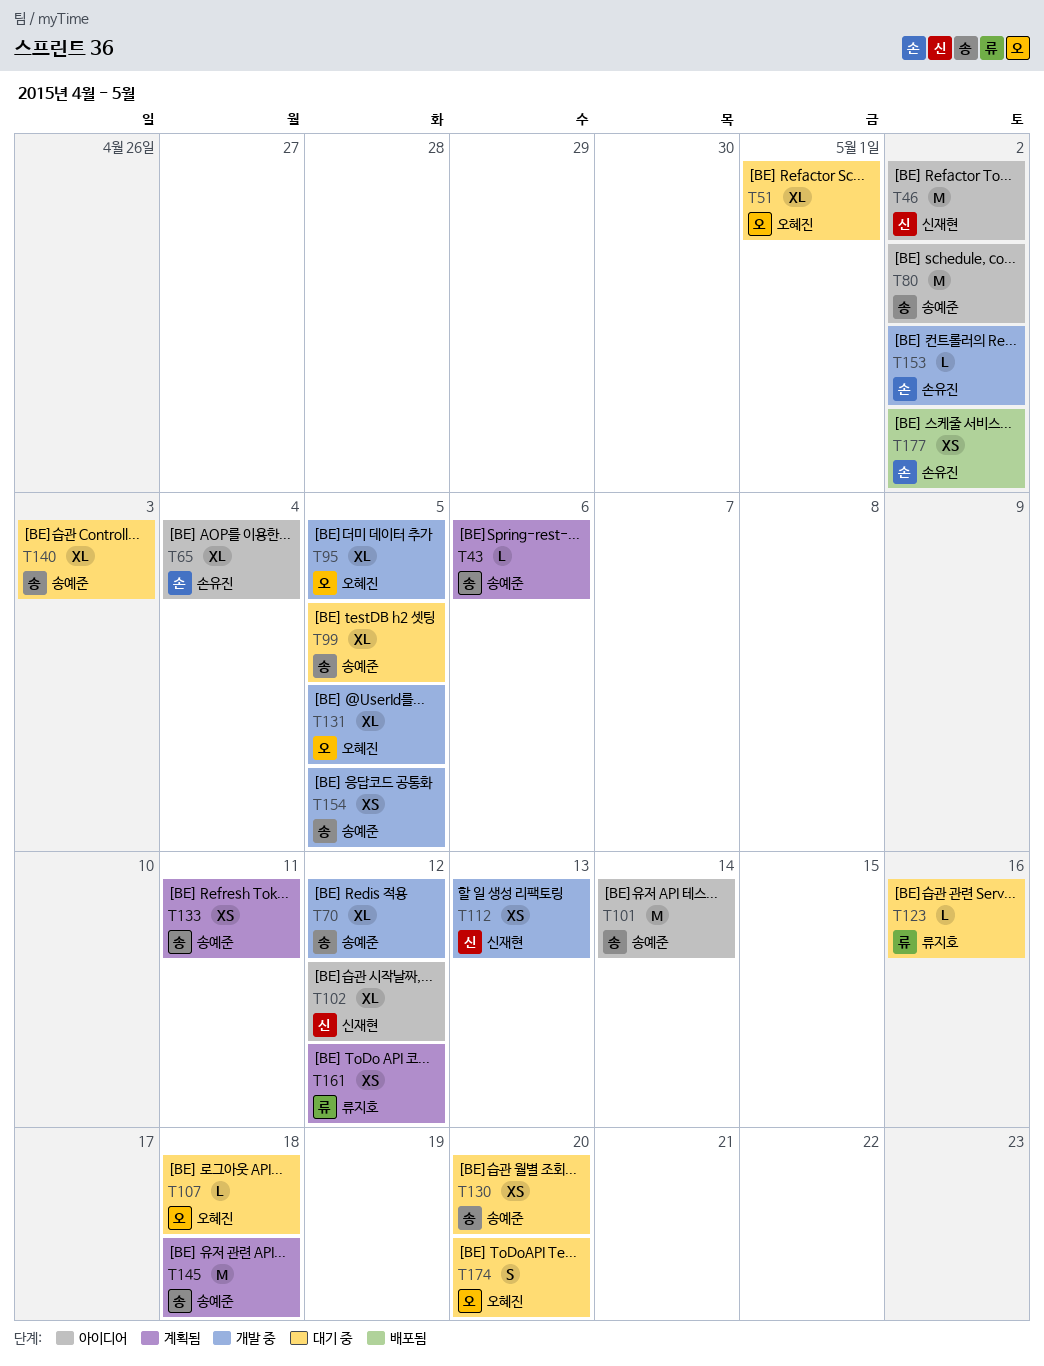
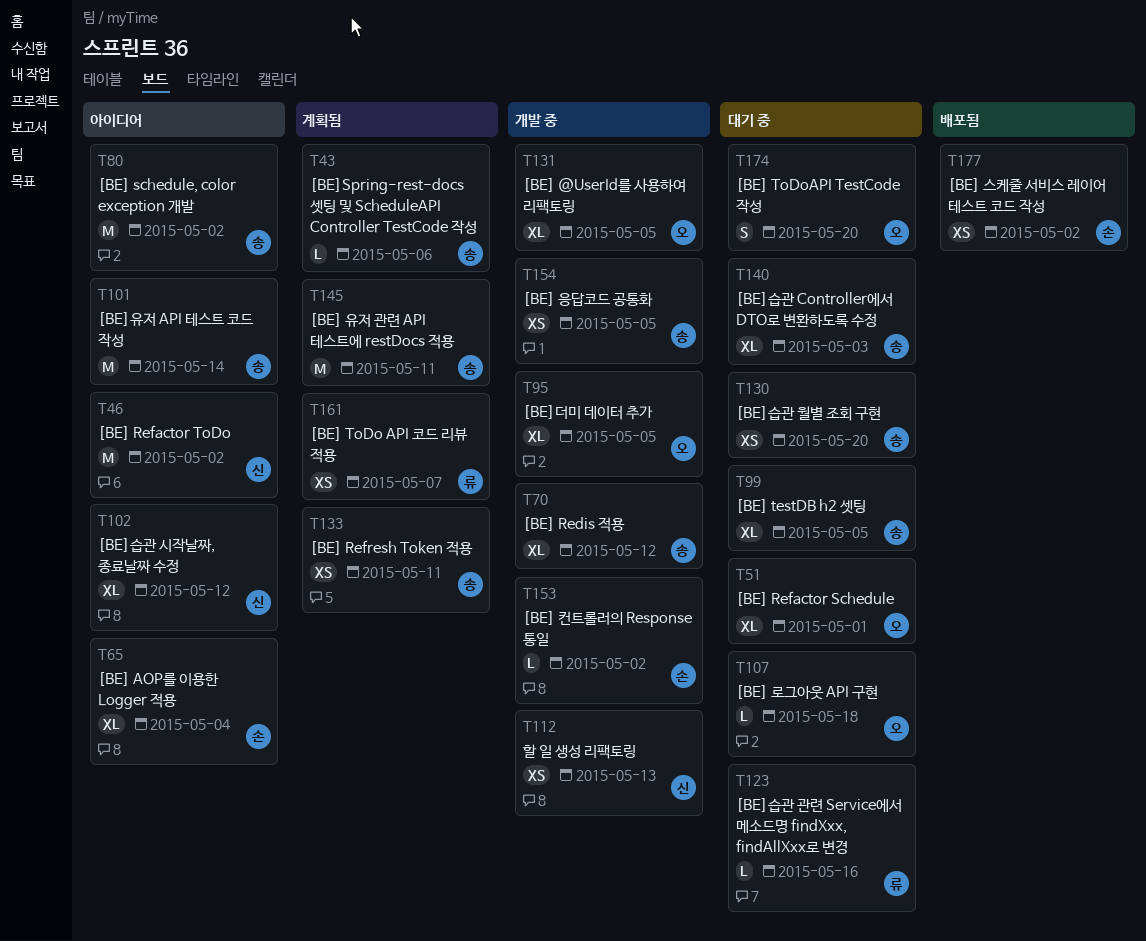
T145, due: May 18 -> May 11
T161, due: May 12 -> May 7

